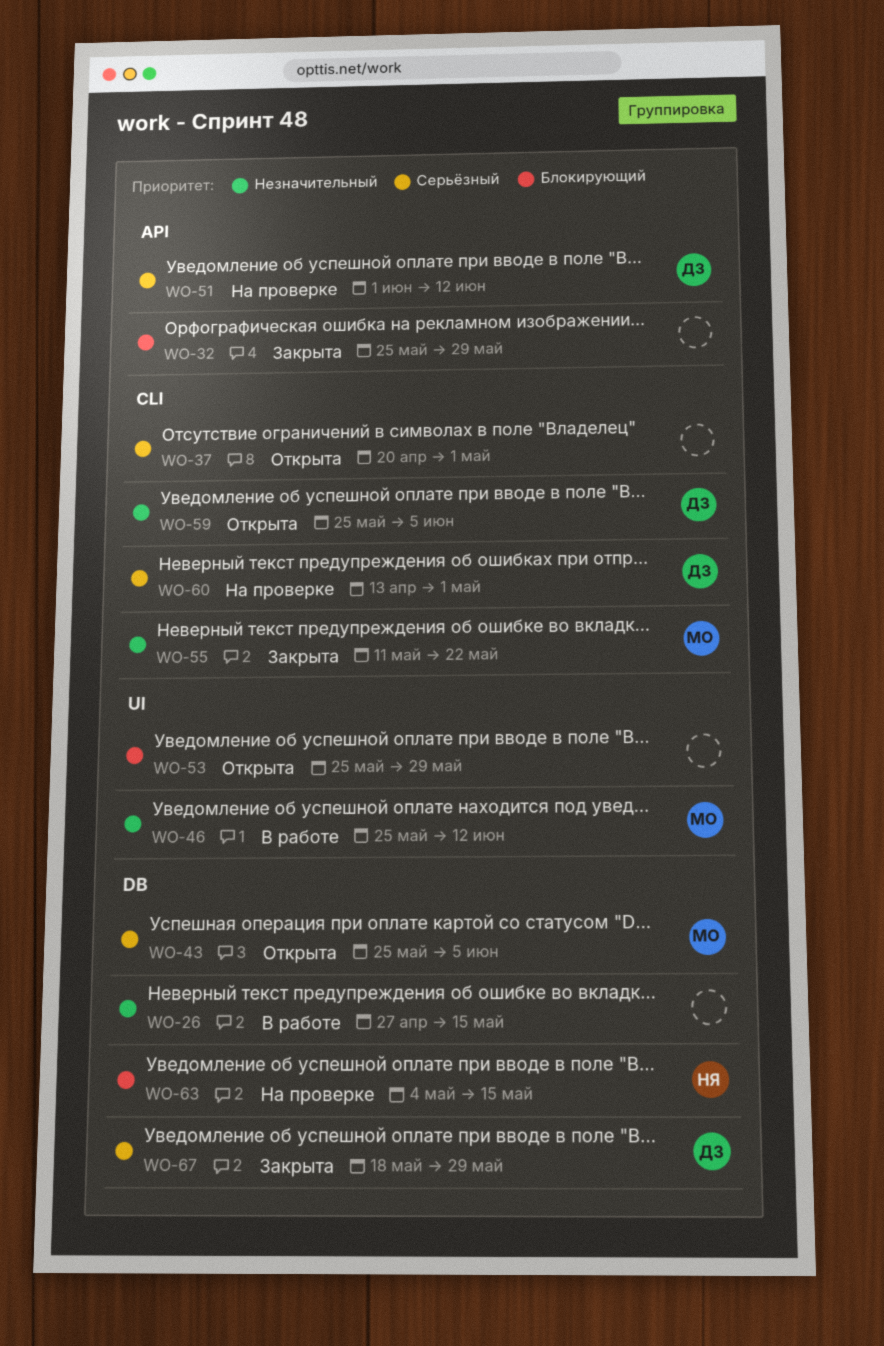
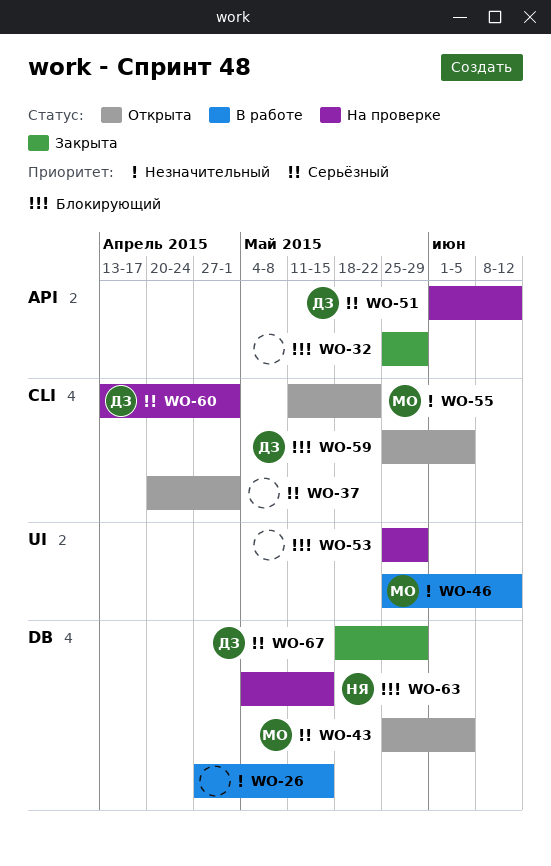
WO-53, status: Открыта -> На проверке
WO-55, status: Закрыта -> Открыта
WO-59, priority: Незначительный -> Блокирующий

